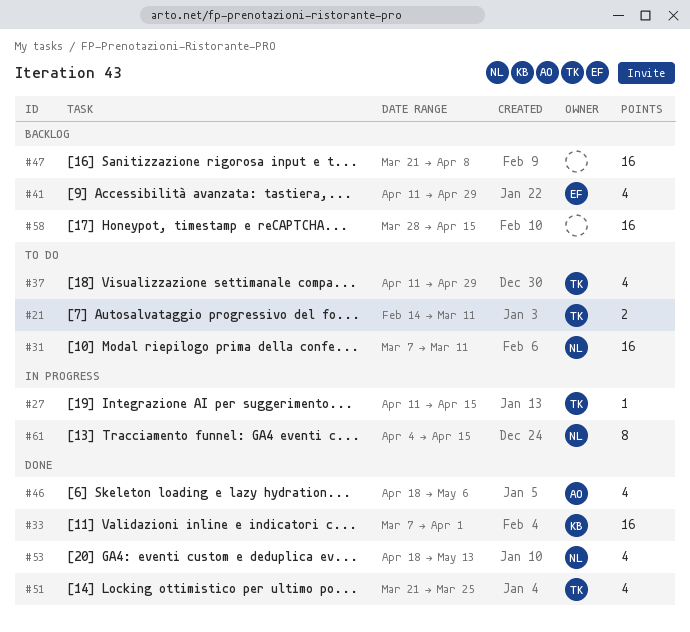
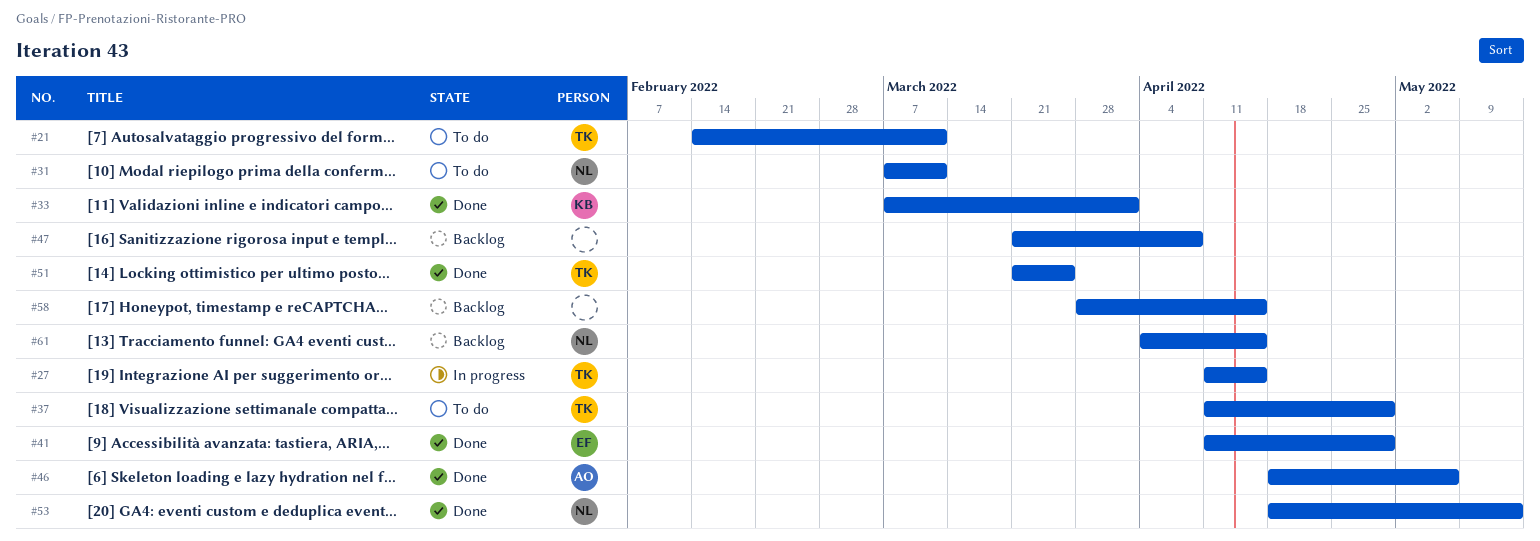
#41, status: Backlog -> Done
#61, status: In progress -> Backlog

